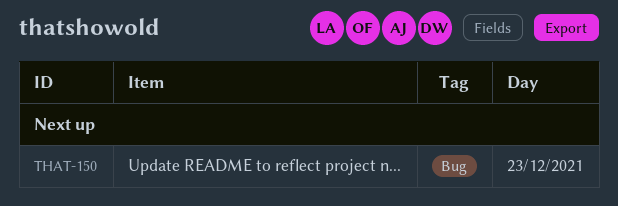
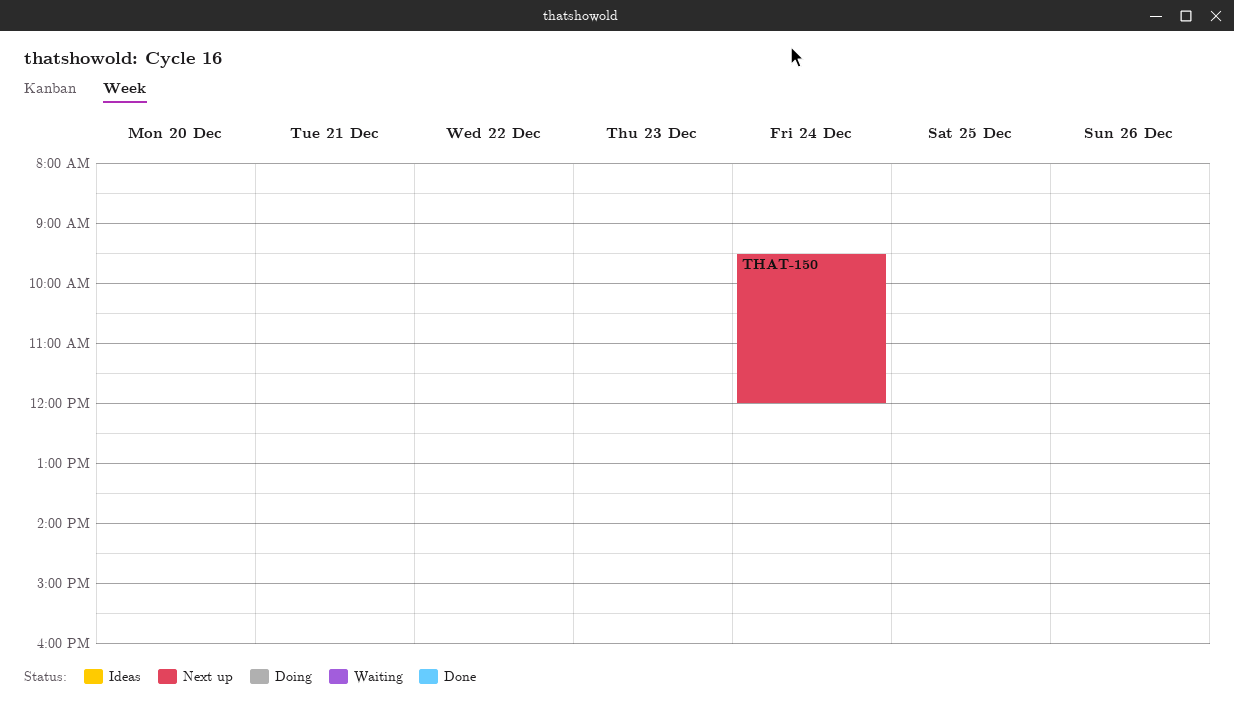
THAT-150, day: Dec 23 -> Dec 24

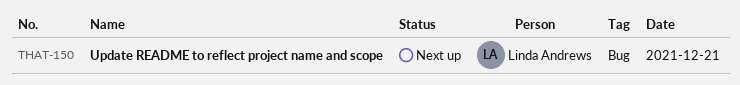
THAT-150, day: Dec 24 -> Dec 21

